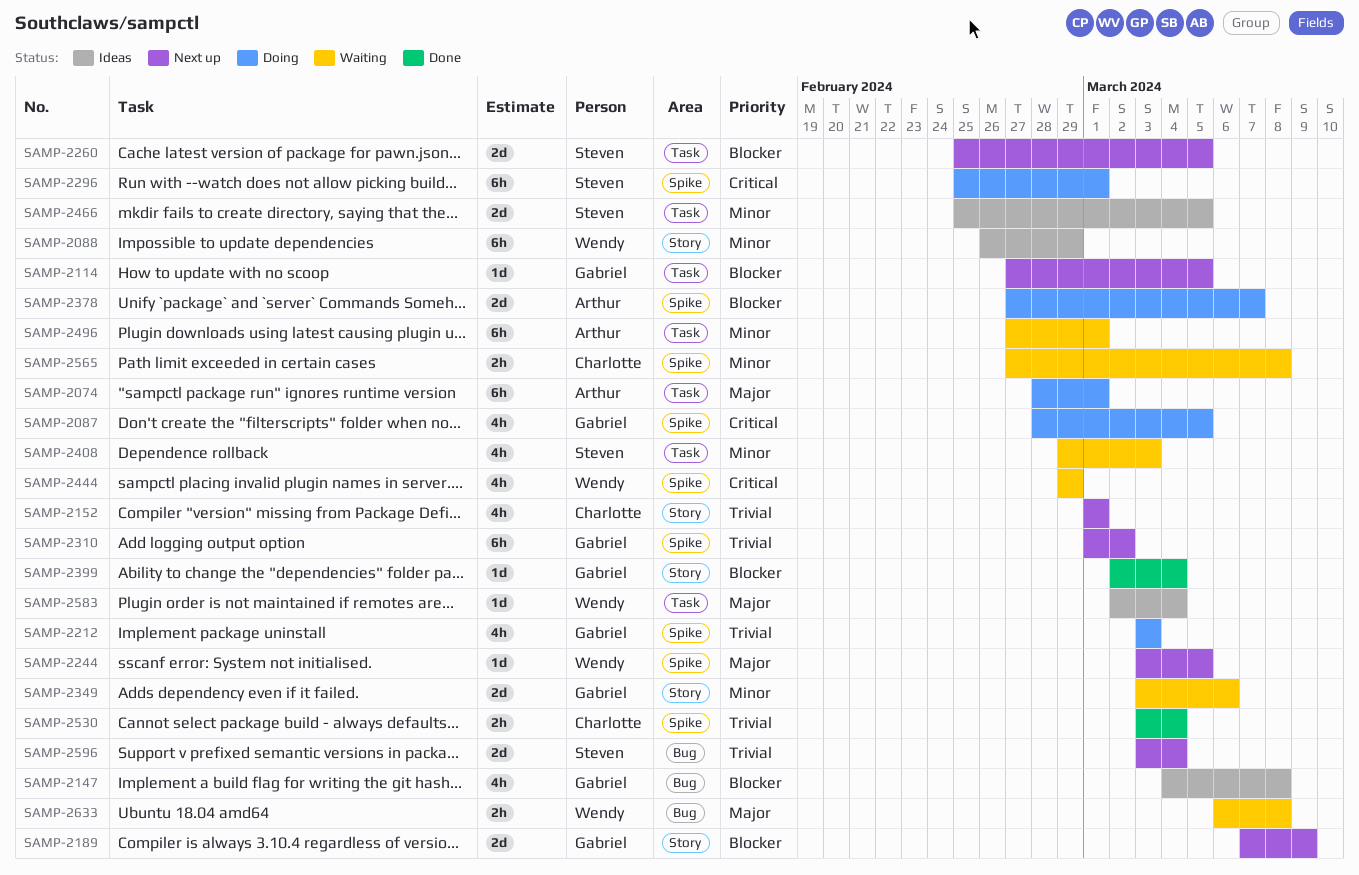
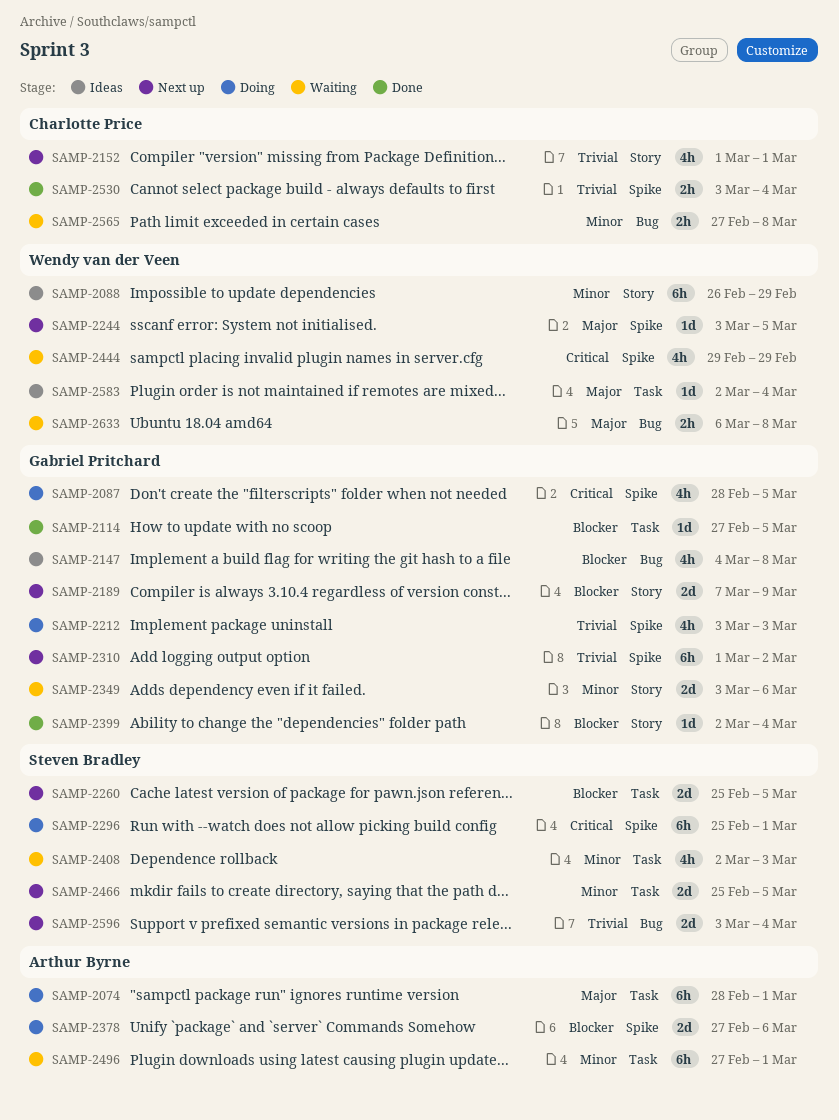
SAMP-2114, status: Next up -> Done
SAMP-2378, due: Mar 7 -> Mar 6
SAMP-2408, start: Feb 29 -> Mar 2
SAMP-2466, status: Ideas -> Next up
SAMP-2565, label: Spike -> Bug

